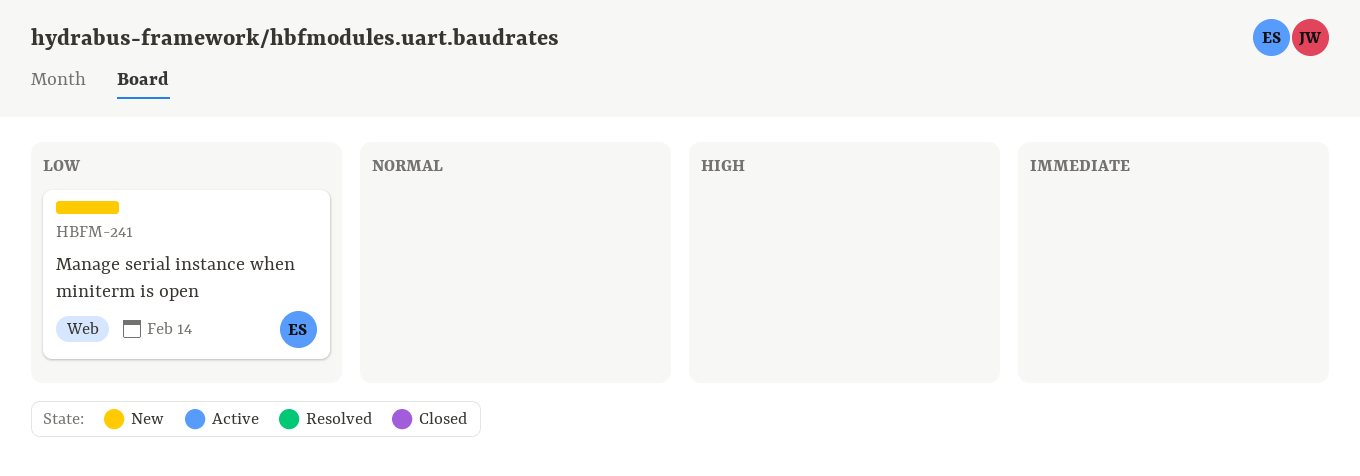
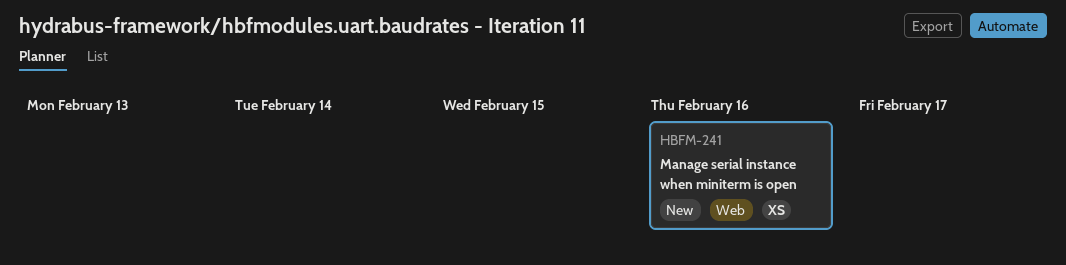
HBFM-241, due: Feb 14 -> Feb 16

